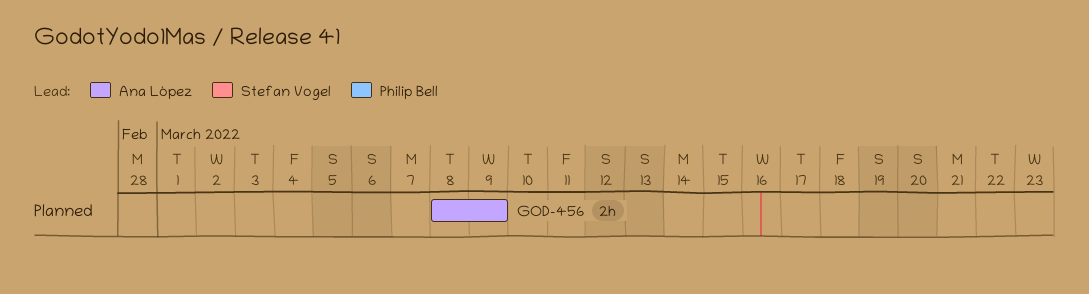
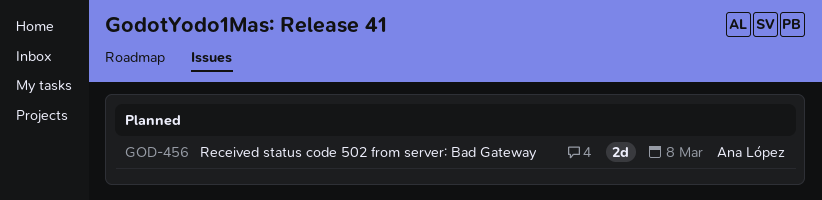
GOD-456, estimate: 2h -> 2d
GOD-456, due: Mar 9 -> Mar 8

